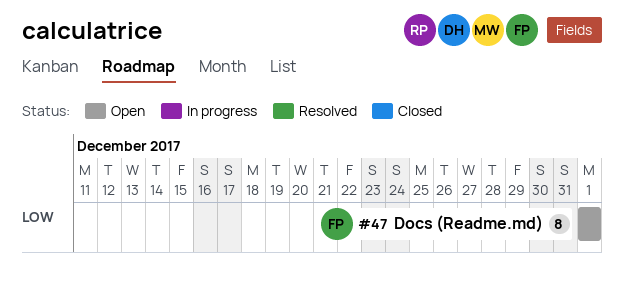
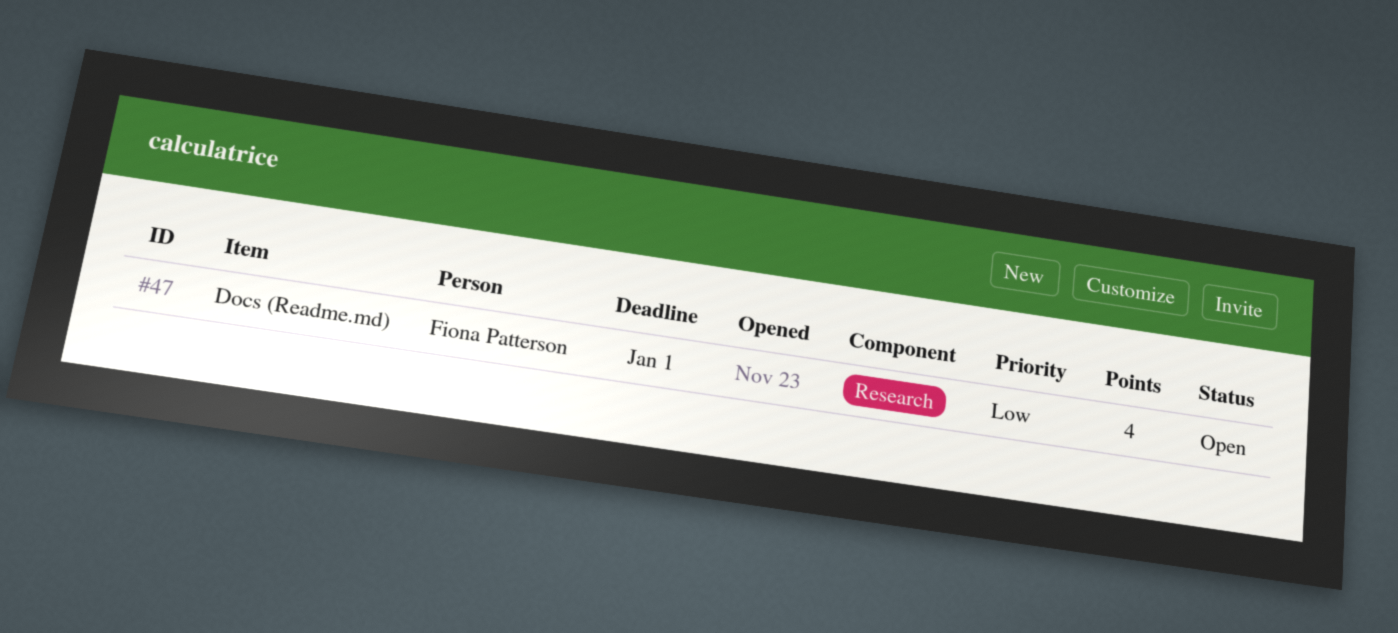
#47, estimate: 8 -> 4

